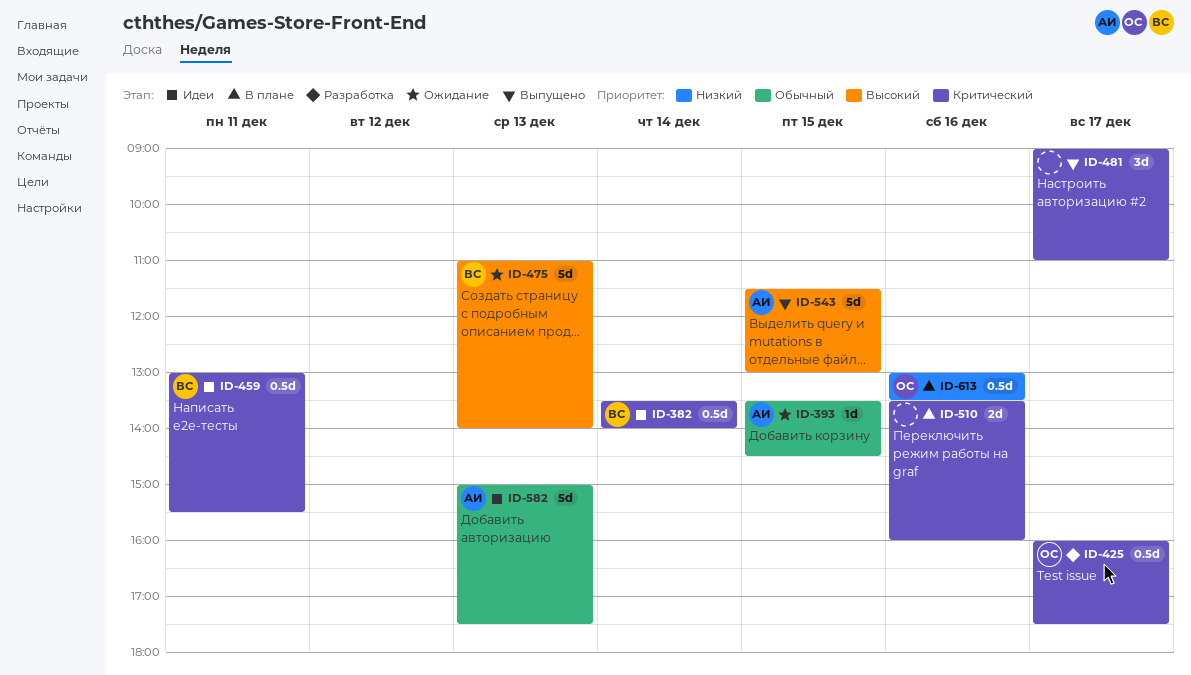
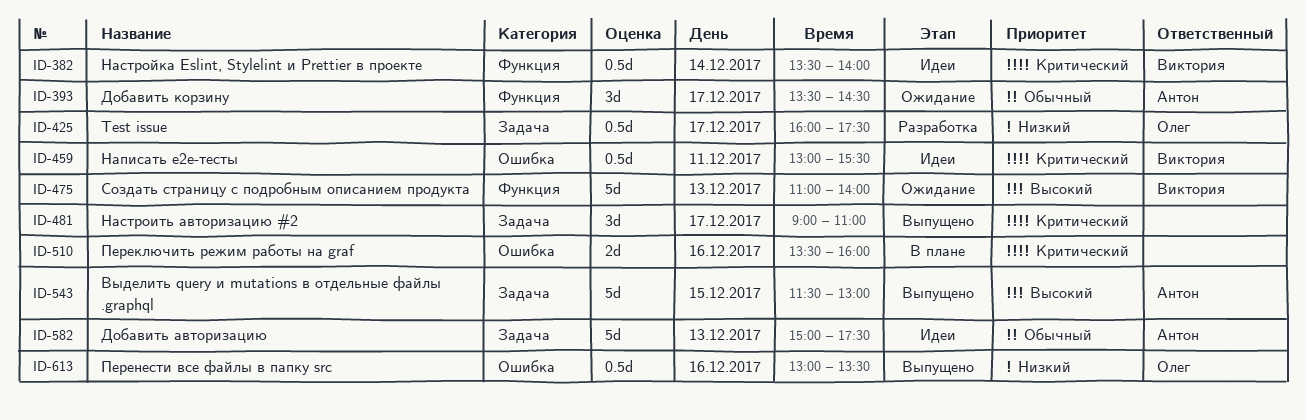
ID-393, estimate: 1d -> 3d
ID-393, day: Dec 15 -> Dec 17
ID-425, priority: Критический -> Низкий
ID-613, status: В плане -> Выпущено

